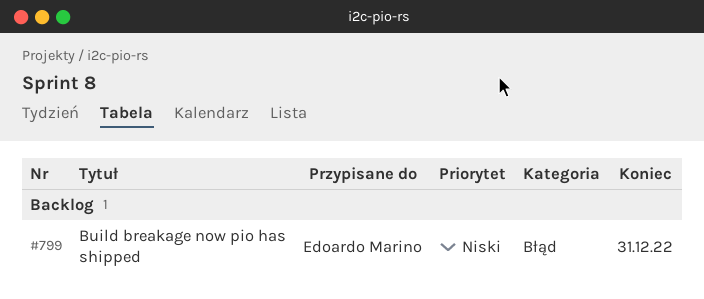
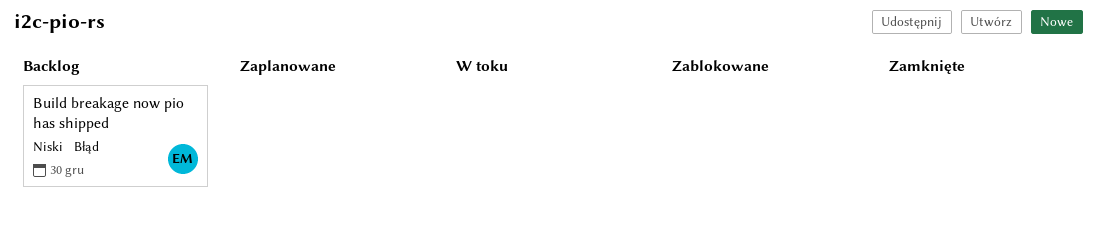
Build breakage now pio has shipped, due: Dec 31 -> Dec 30

